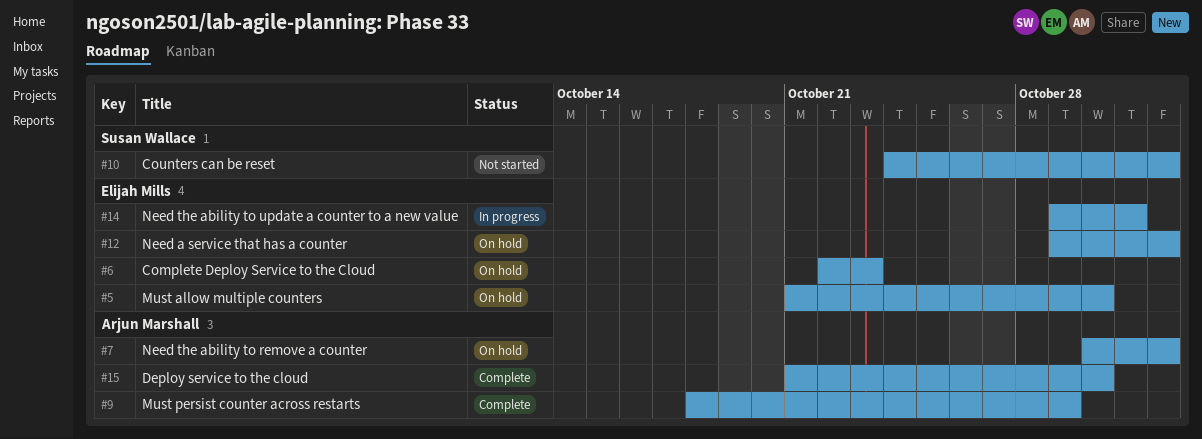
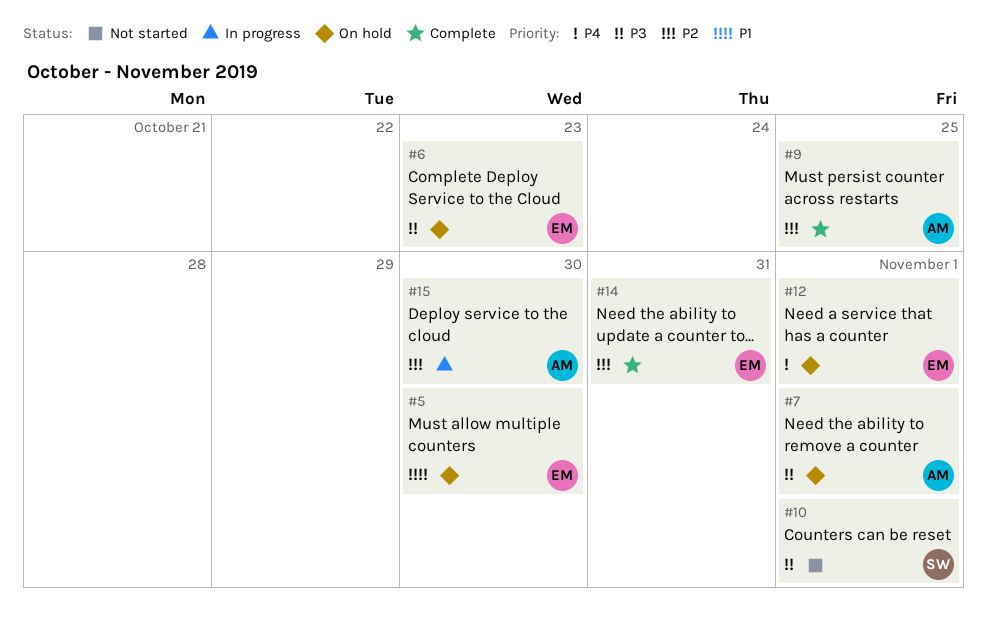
#9, due: Oct 29 -> Oct 25
#14, status: In progress -> Complete
#15, status: Complete -> In progress

